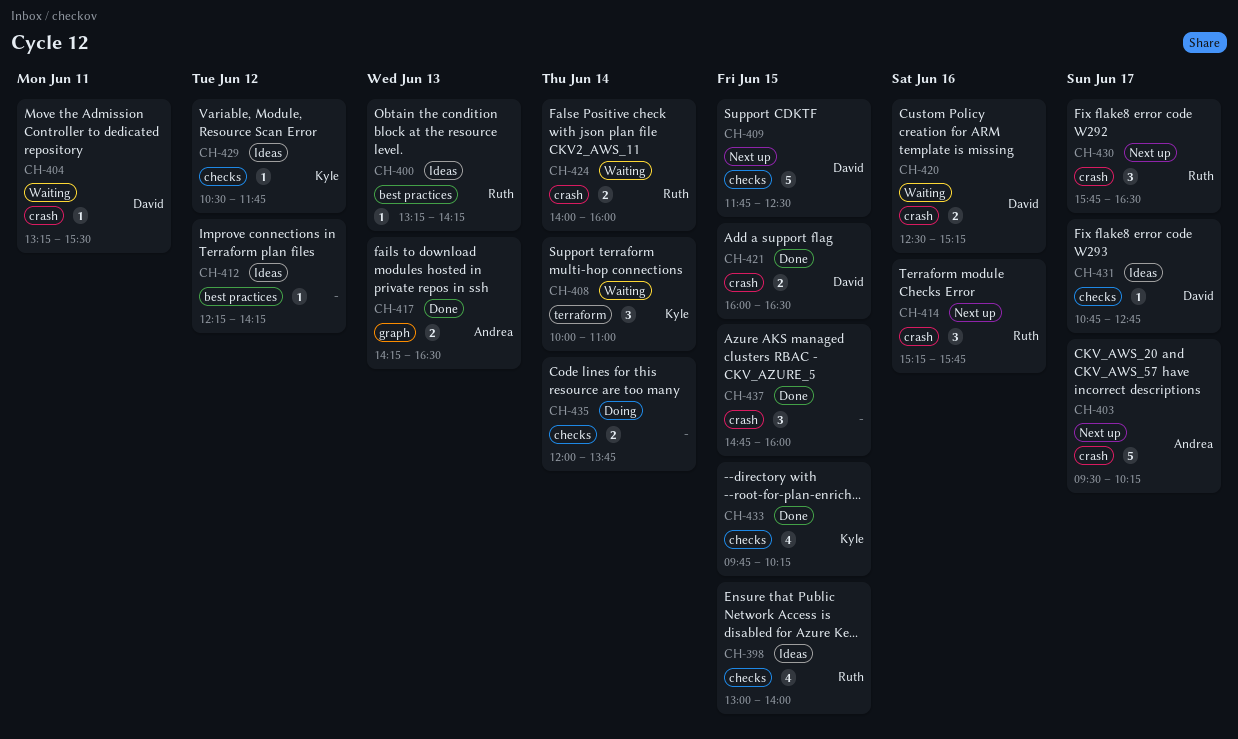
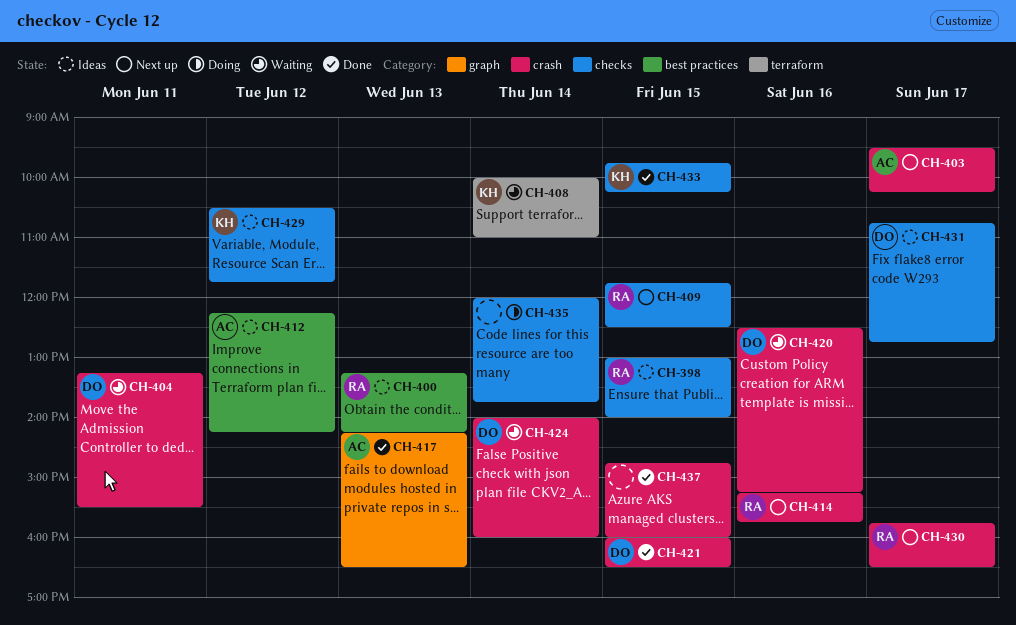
CH-409, owner: David -> Ruth
CH-412, owner: none -> Andrea
CH-424, owner: Ruth -> David

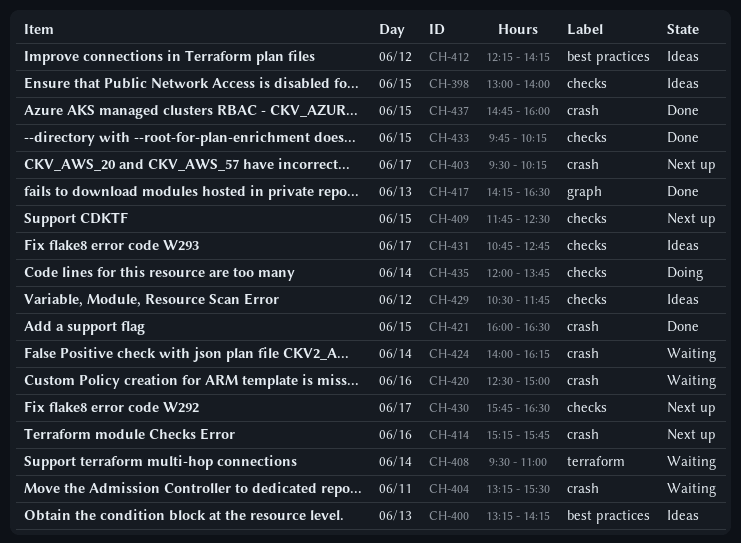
CH-408, begins: 10:00 -> 09:30
CH-420, ends: 15:15 -> 15:00
CH-424, ends: 16:00 -> 16:15
CH-430, label: crash -> checks

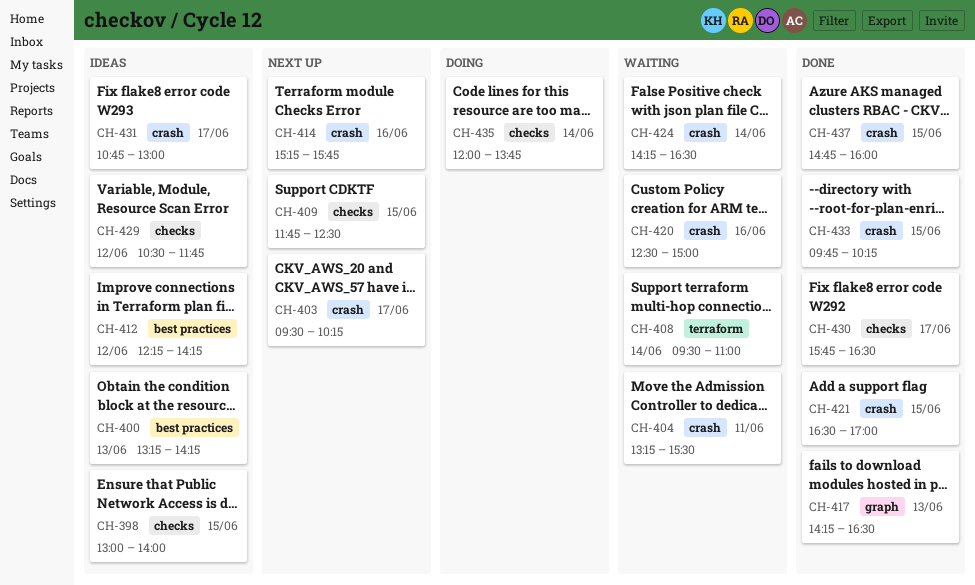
CH-421, begins: 16:00 -> 16:30
CH-421, ends: 16:30 -> 17:00
CH-424, begins: 14:00 -> 14:15
CH-424, ends: 16:15 -> 16:30
CH-430, status: Next up -> Done
CH-431, label: checks -> crash
CH-431, ends: 12:45 -> 13:00
CH-433, label: checks -> crash

